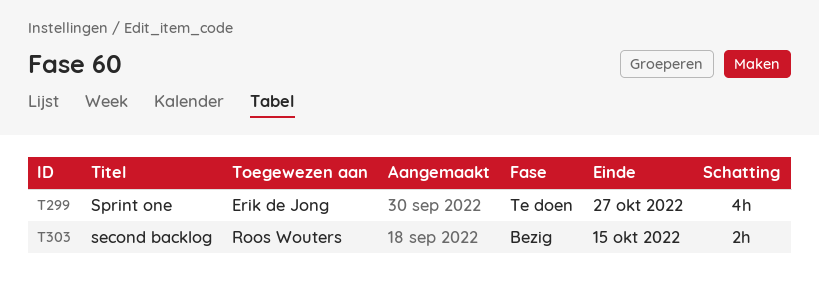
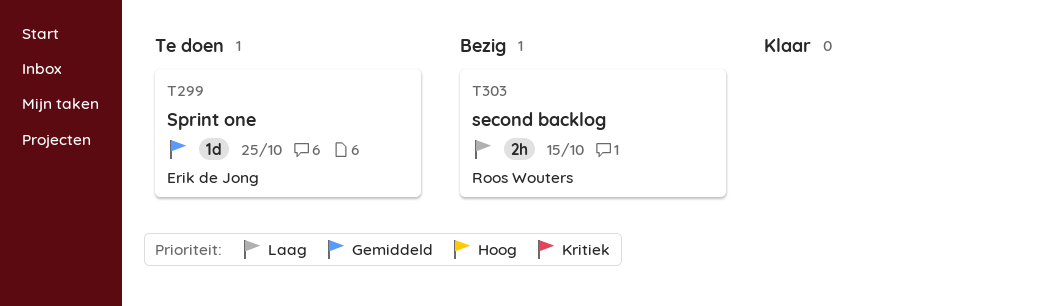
T299, estimate: 4h -> 1d
T299, due: Oct 27 -> Oct 25

